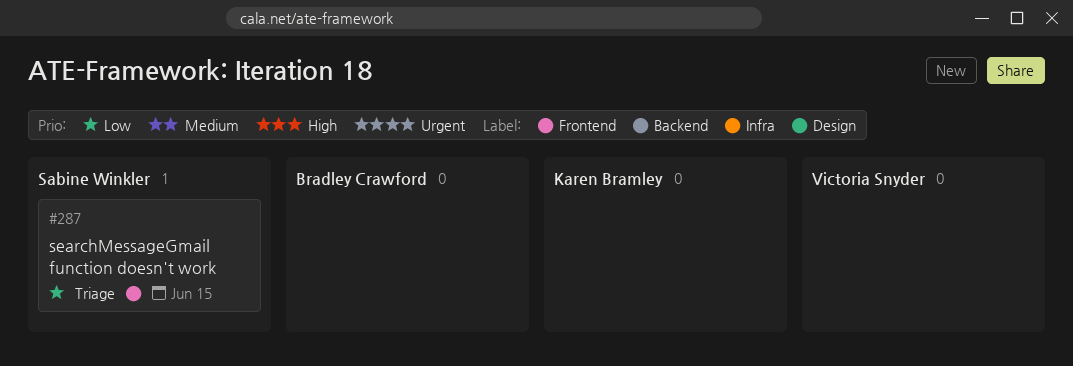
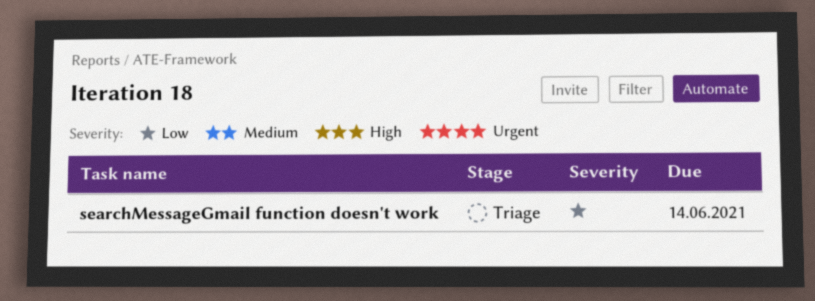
searchMessageGmail function doesn't work, due: Jun 15 -> Jun 14

